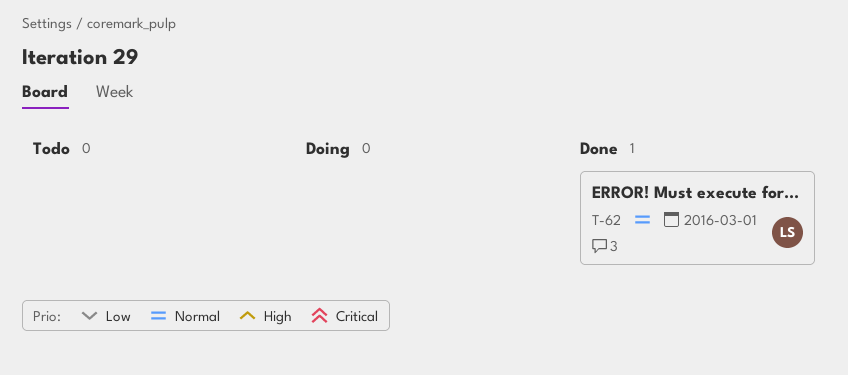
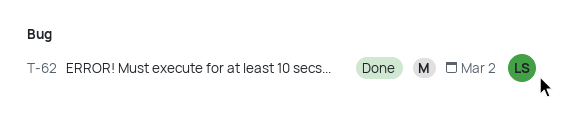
T-62, due: Mar 1 -> Mar 2

